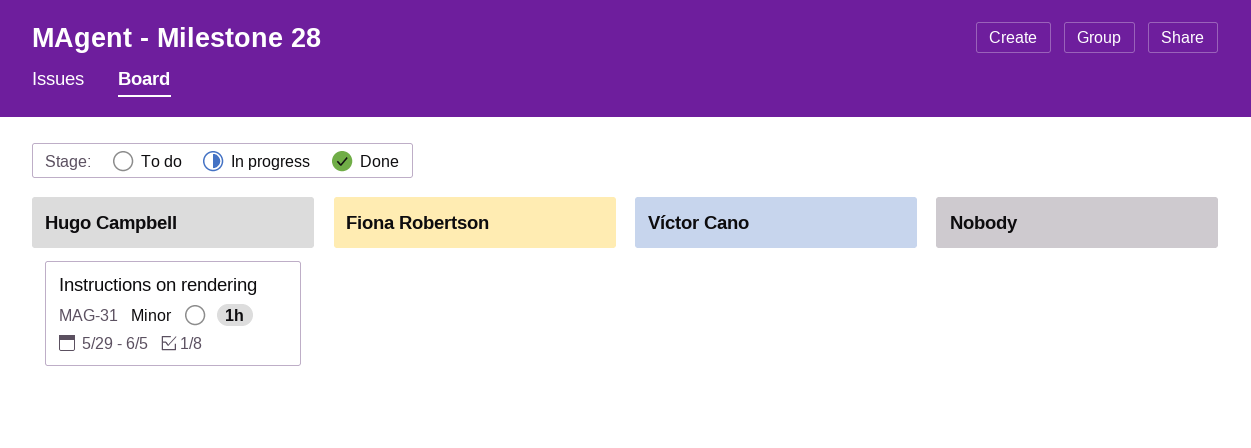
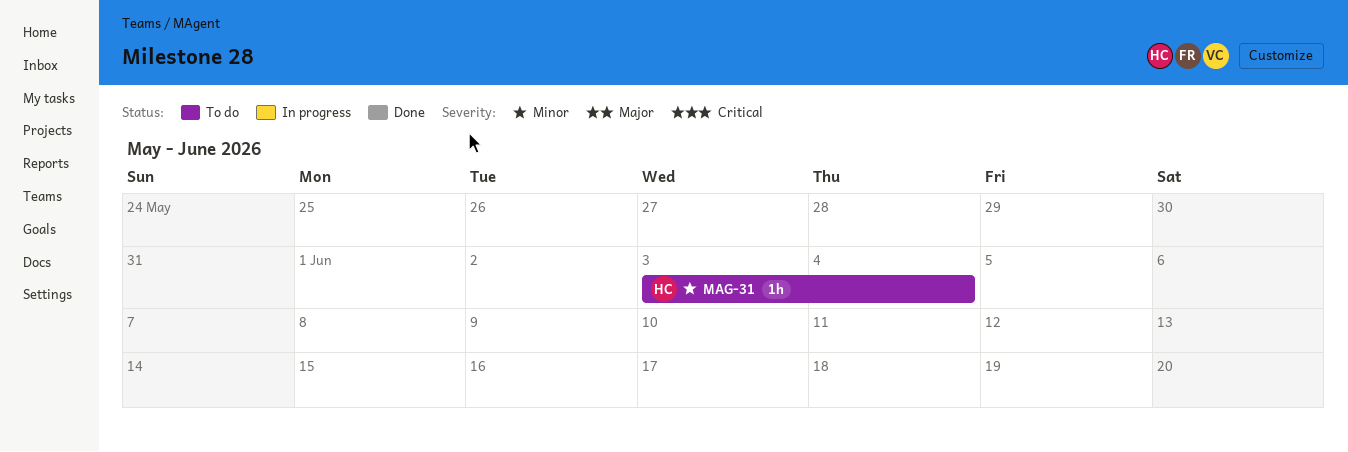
MAG-31, start: May 29 -> Jun 3
MAG-31, due: Jun 5 -> Jun 4

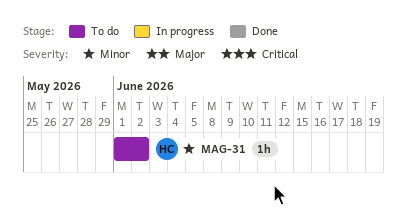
MAG-31, start: Jun 3 -> Jun 1
MAG-31, due: Jun 4 -> Jun 2

